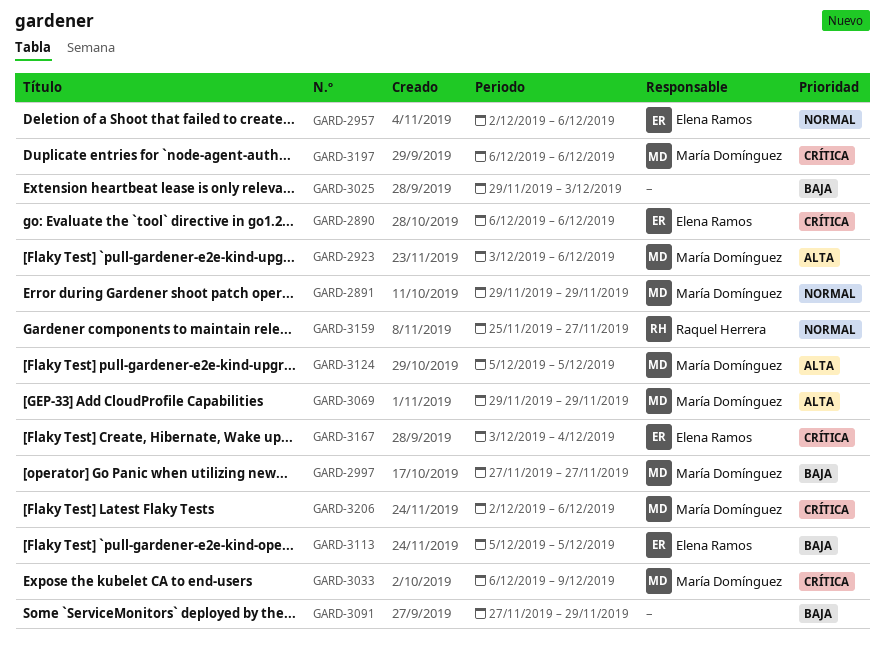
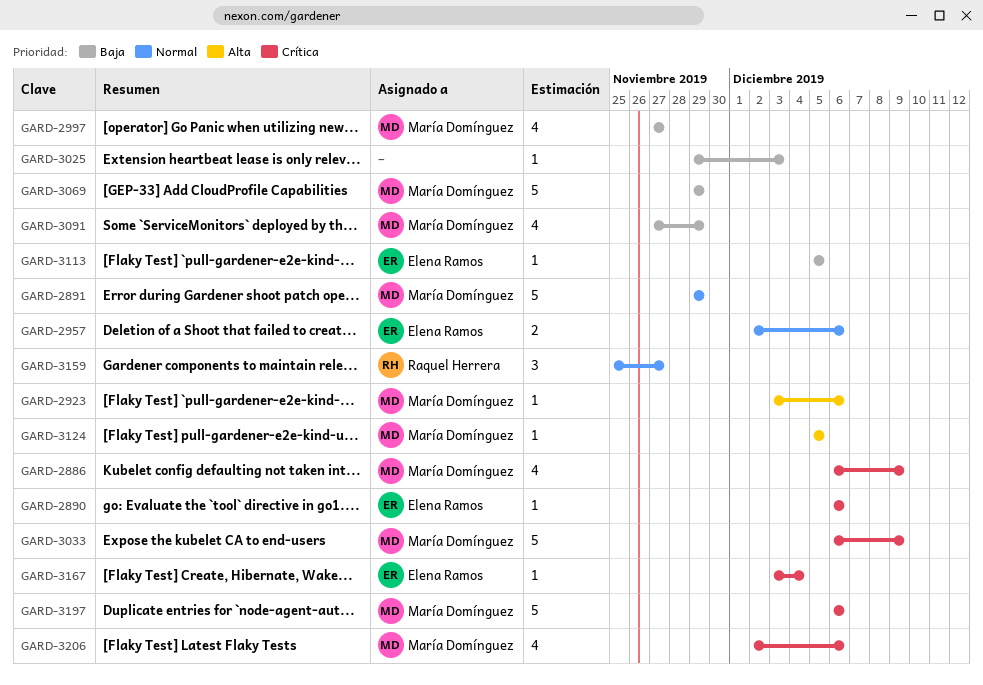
GARD-2886: none -> present
GARD-3069, priority: Alta -> Baja
GARD-3091, owner: none -> María Domínguez

